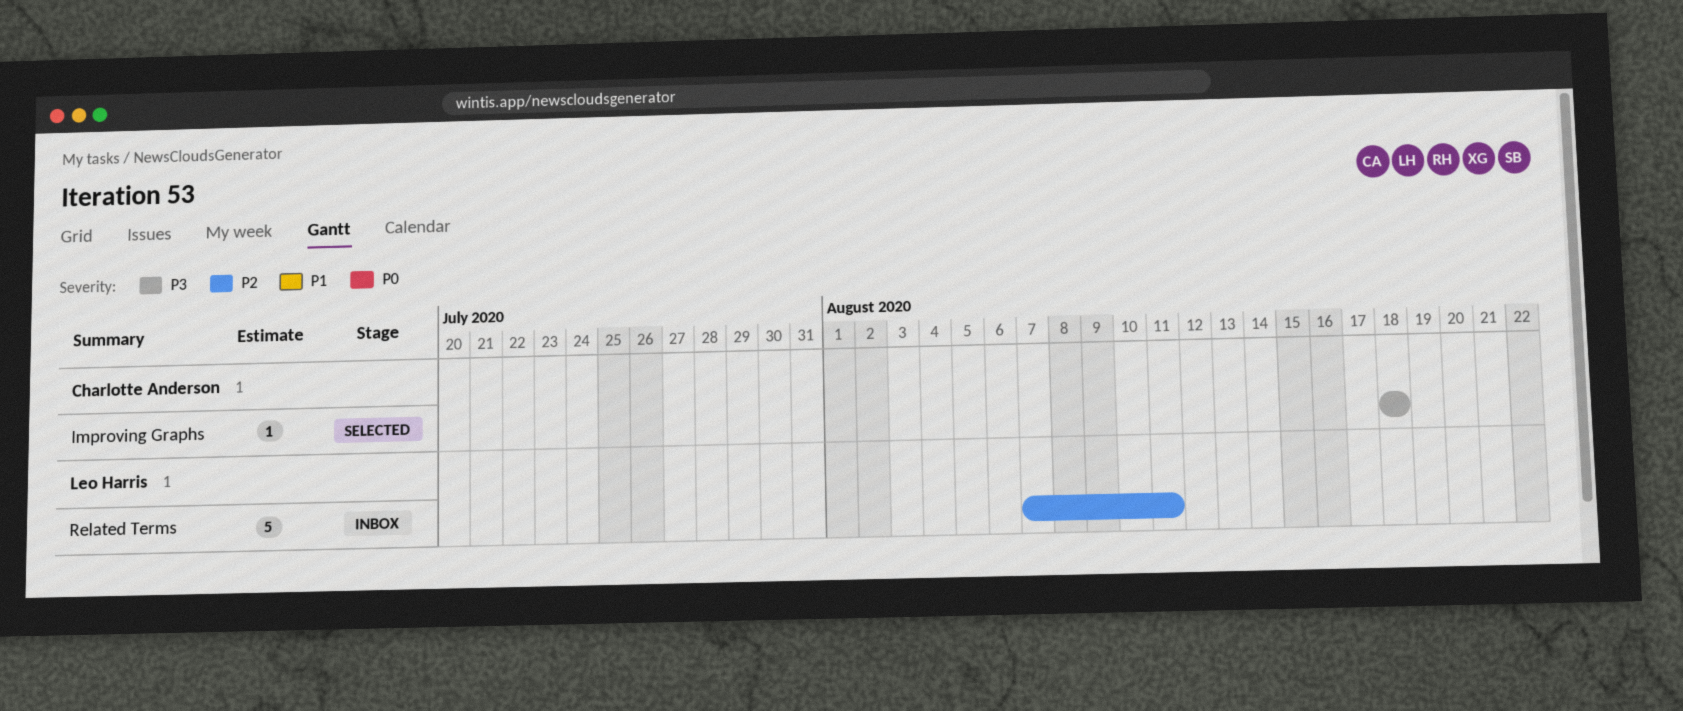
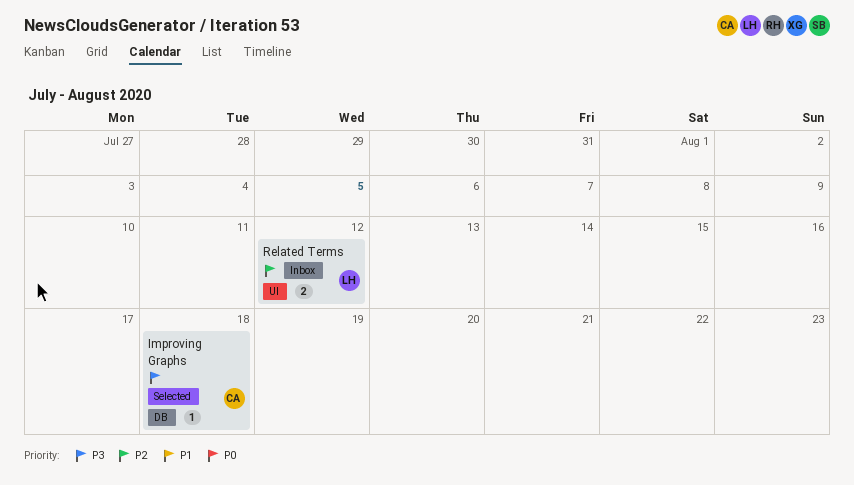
Related Terms, estimate: 5 -> 2
Related Terms, due: Aug 11 -> Aug 12

